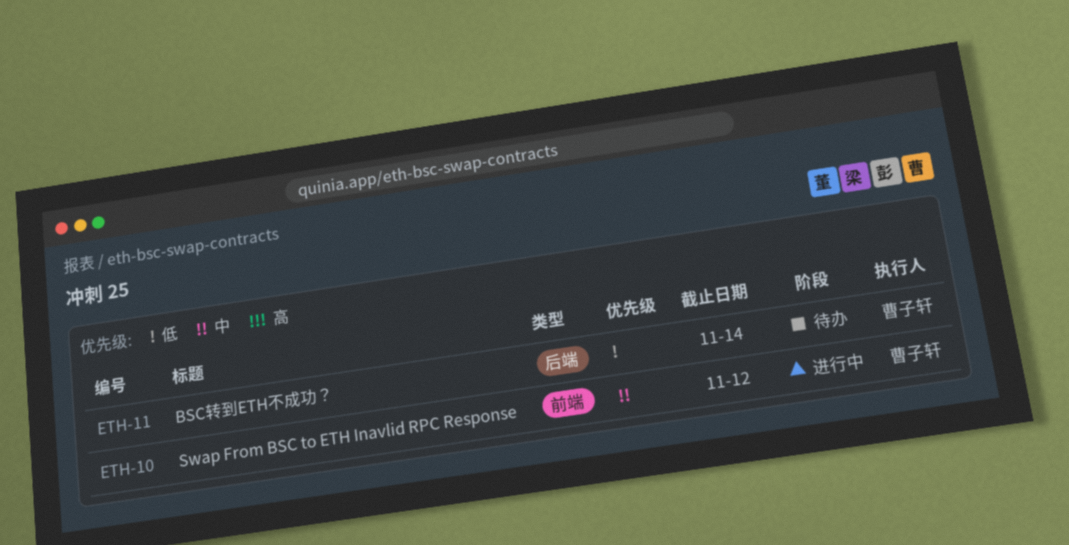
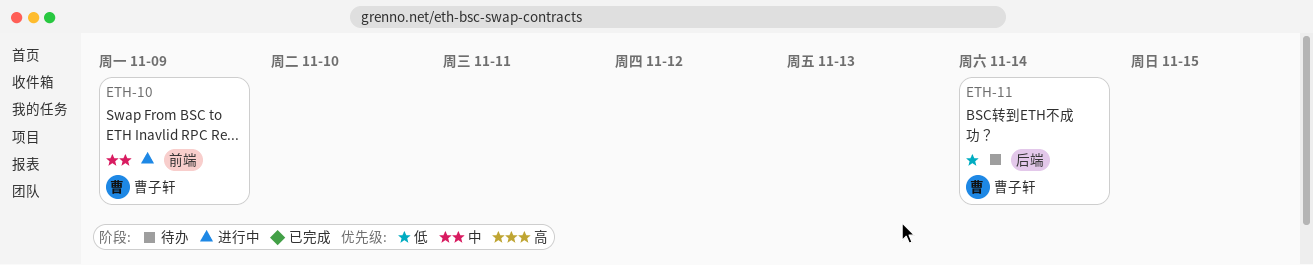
ETH-10, due: Nov 12 -> Nov 9

